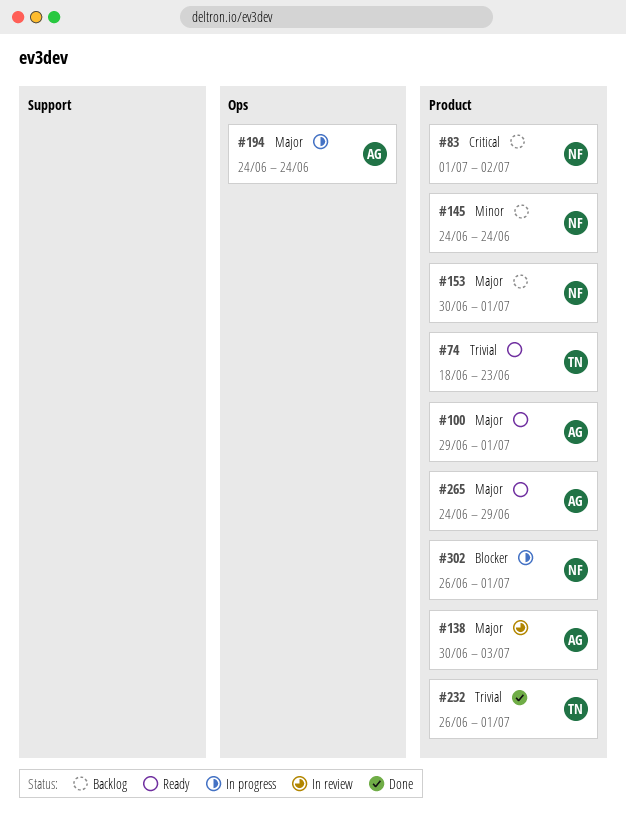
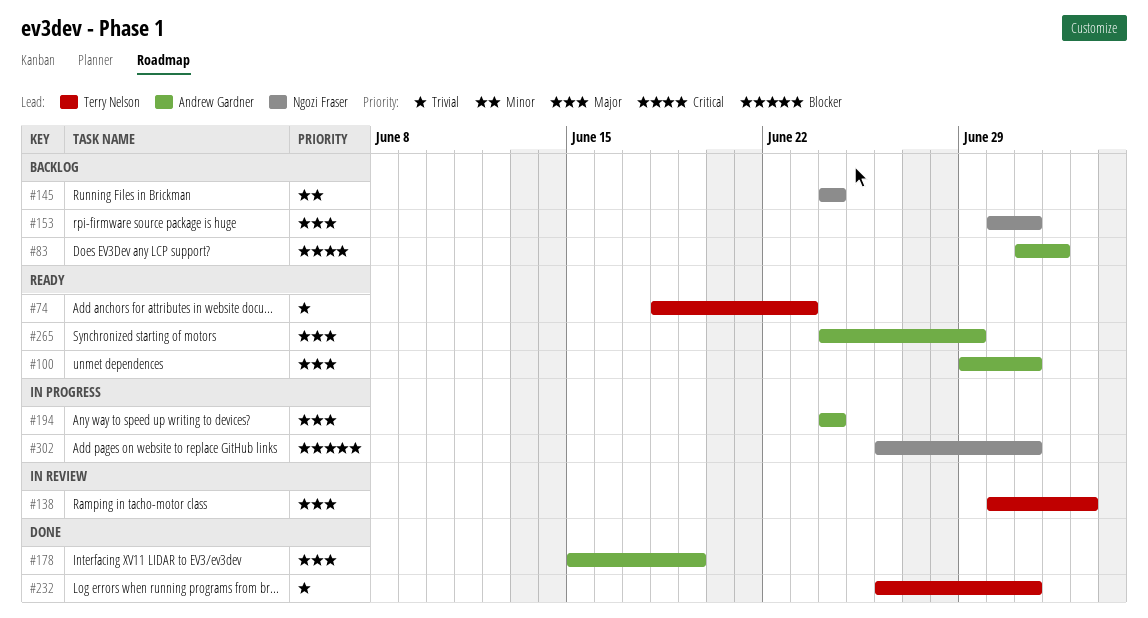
#83, owner: Ngozi Fraser -> Andrew Gardner
#138, owner: Andrew Gardner -> Terry Nelson
#178: none -> present

